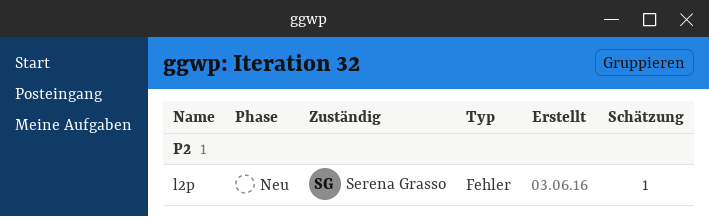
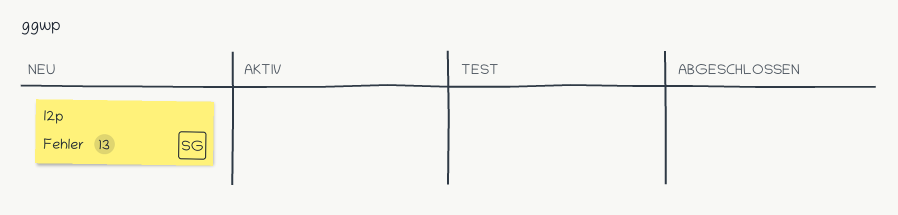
l2p, estimate: 1 -> 13

